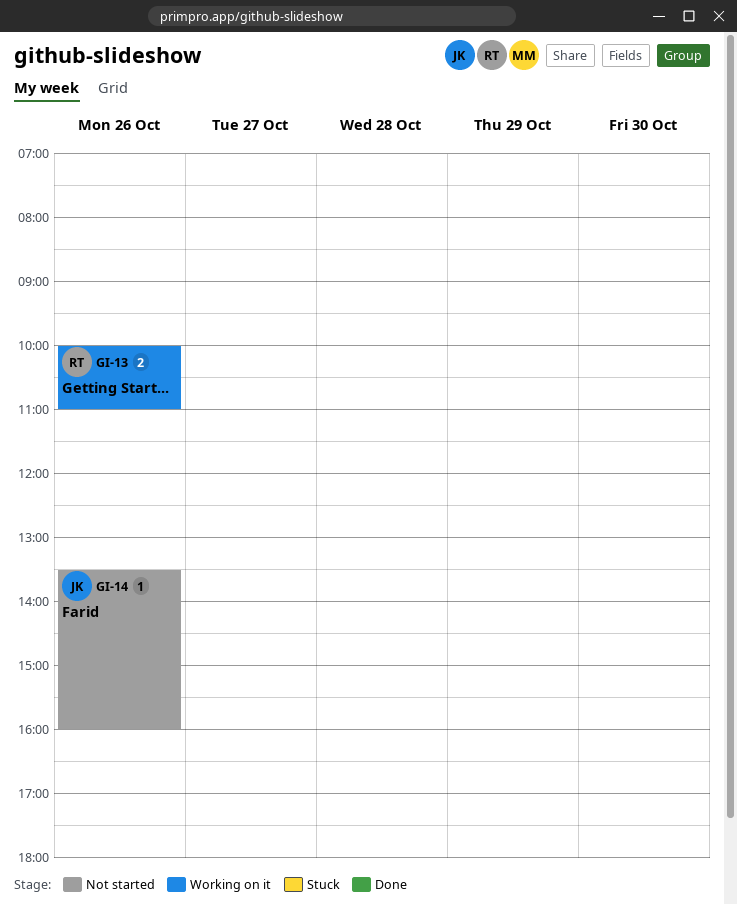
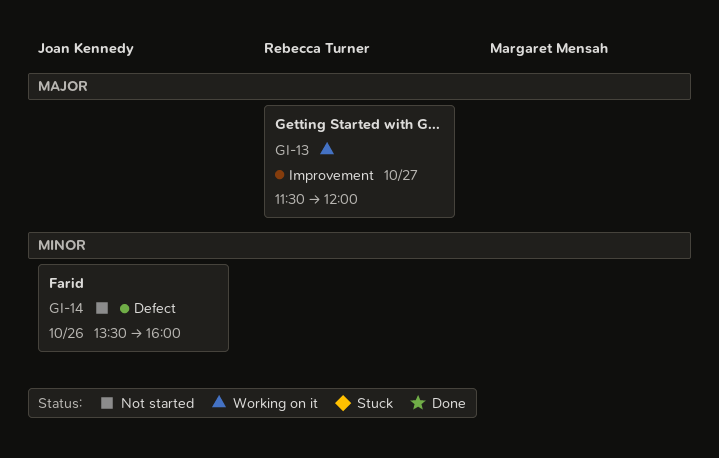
GI-13, day: Oct 26 -> Oct 27
GI-13, begins: 10:00 -> 11:30
GI-13, ends: 11:00 -> 12:00

